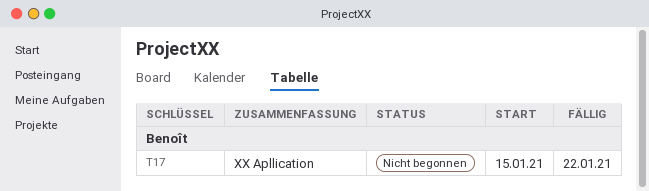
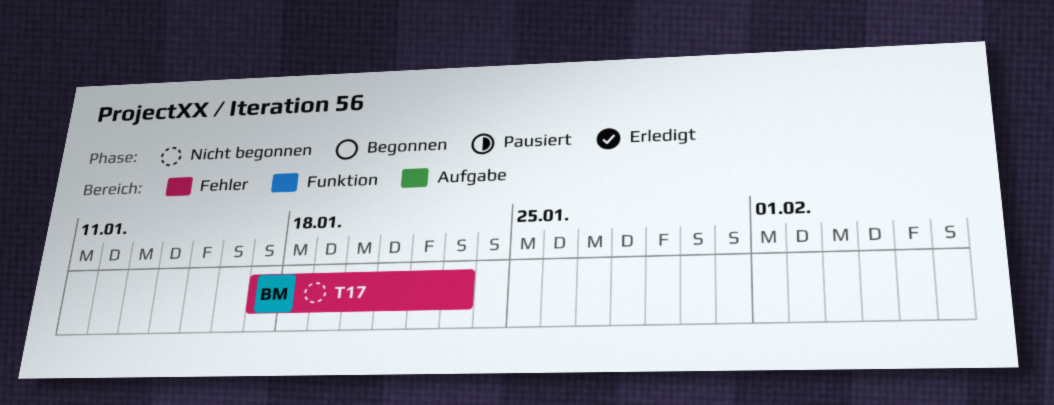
T17, start: Jan 15 -> Jan 17
T17, due: Jan 22 -> Jan 23

